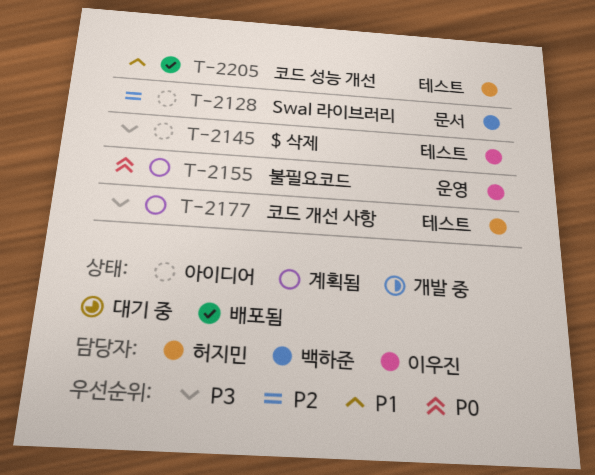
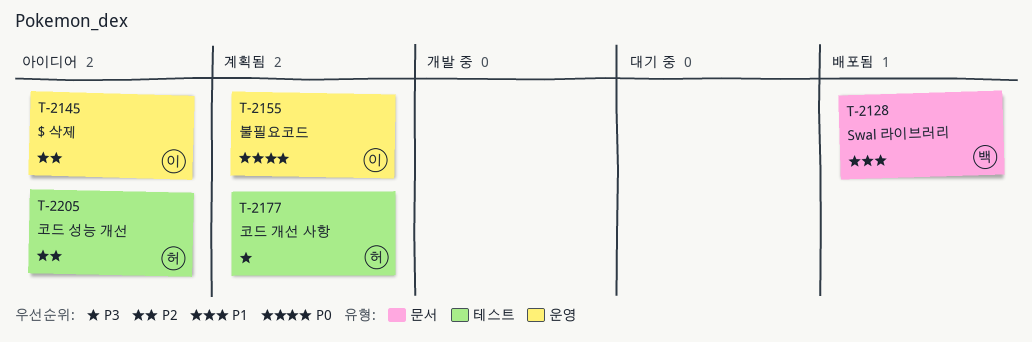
T-2128, status: 아이디어 -> 배포됨
T-2128, priority: P2 -> P1
T-2145, priority: P3 -> P2
T-2145, label: 테스트 -> 운영
T-2205, status: 배포됨 -> 아이디어
T-2205, priority: P1 -> P2

